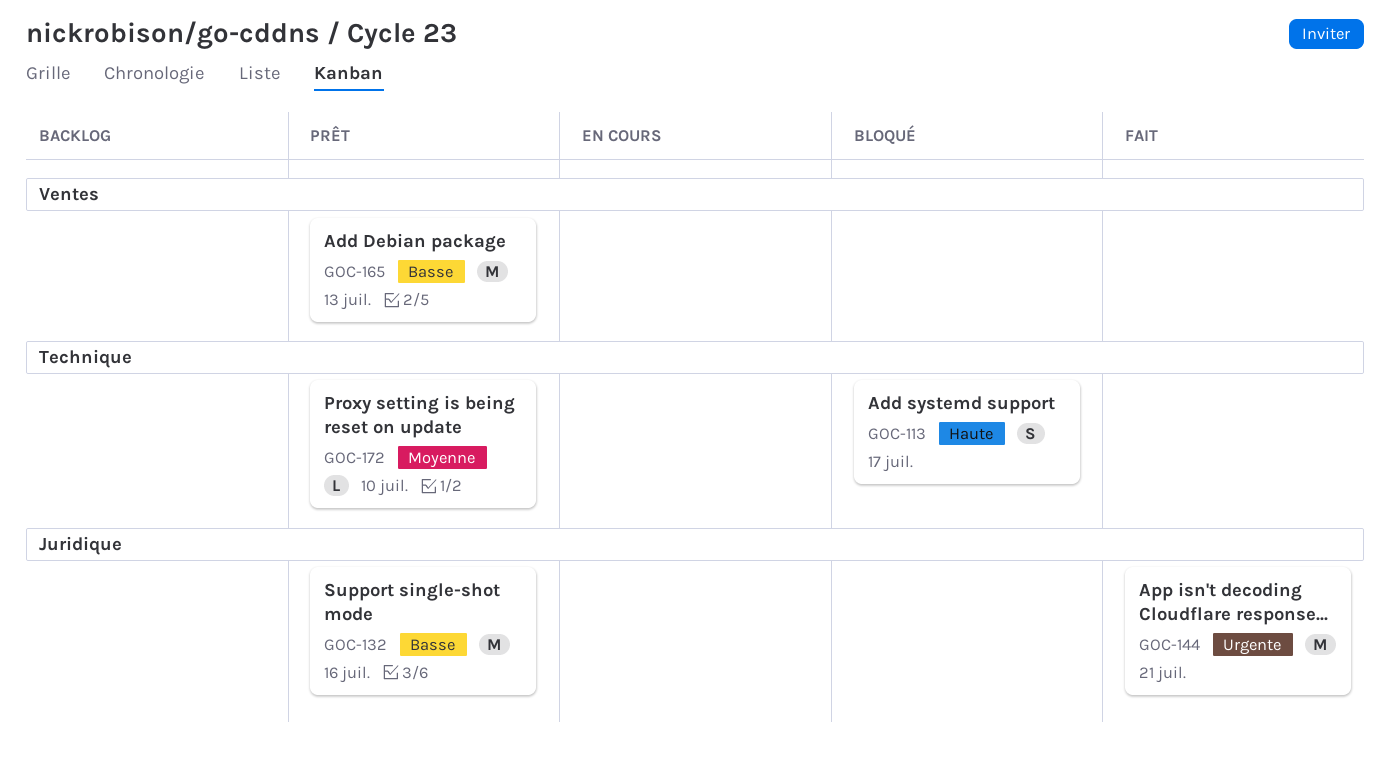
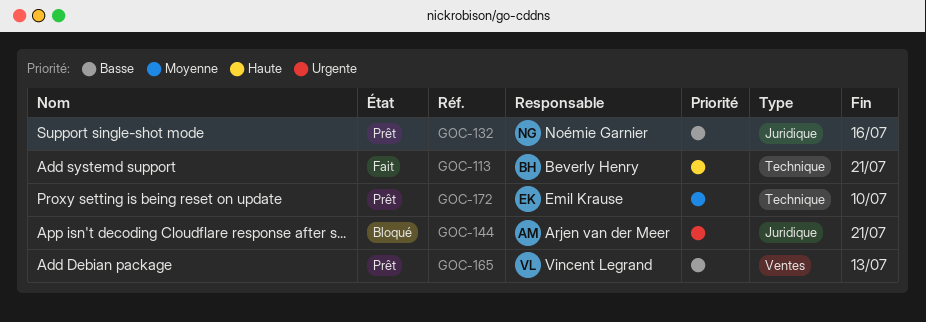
GOC-113, status: Bloqué -> Fait
GOC-113, due: Jul 17 -> Jul 21
GOC-144, status: Fait -> Bloqué

